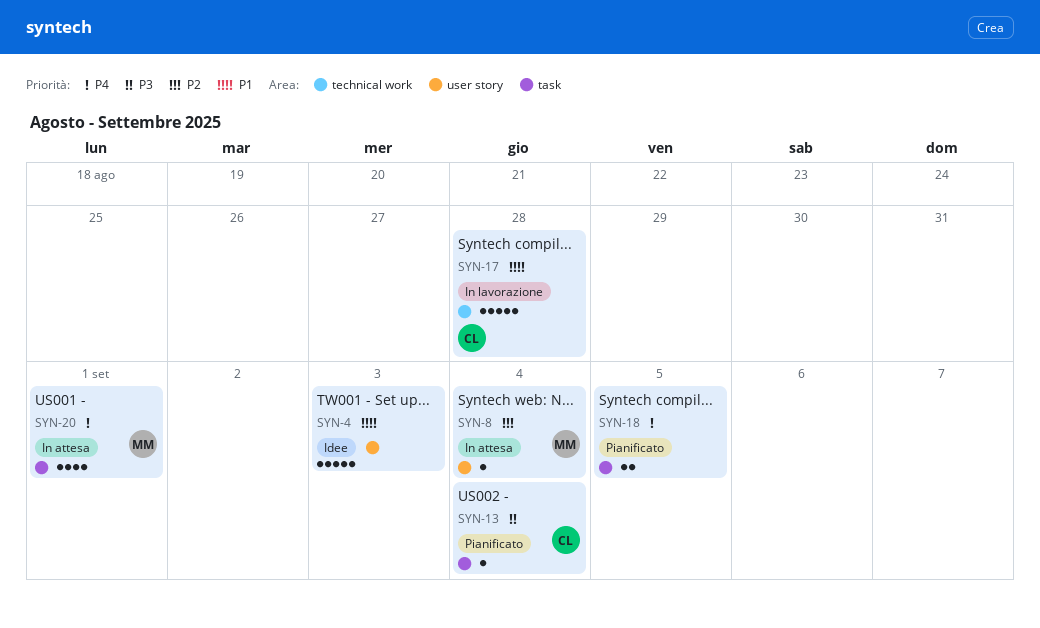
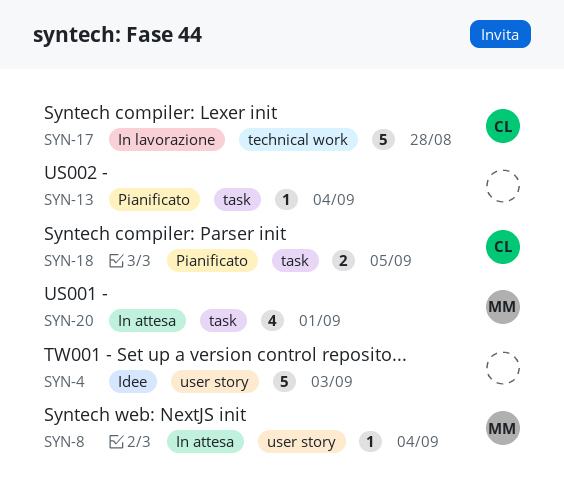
SYN-13, owner: CL -> none
SYN-18, owner: none -> CL

